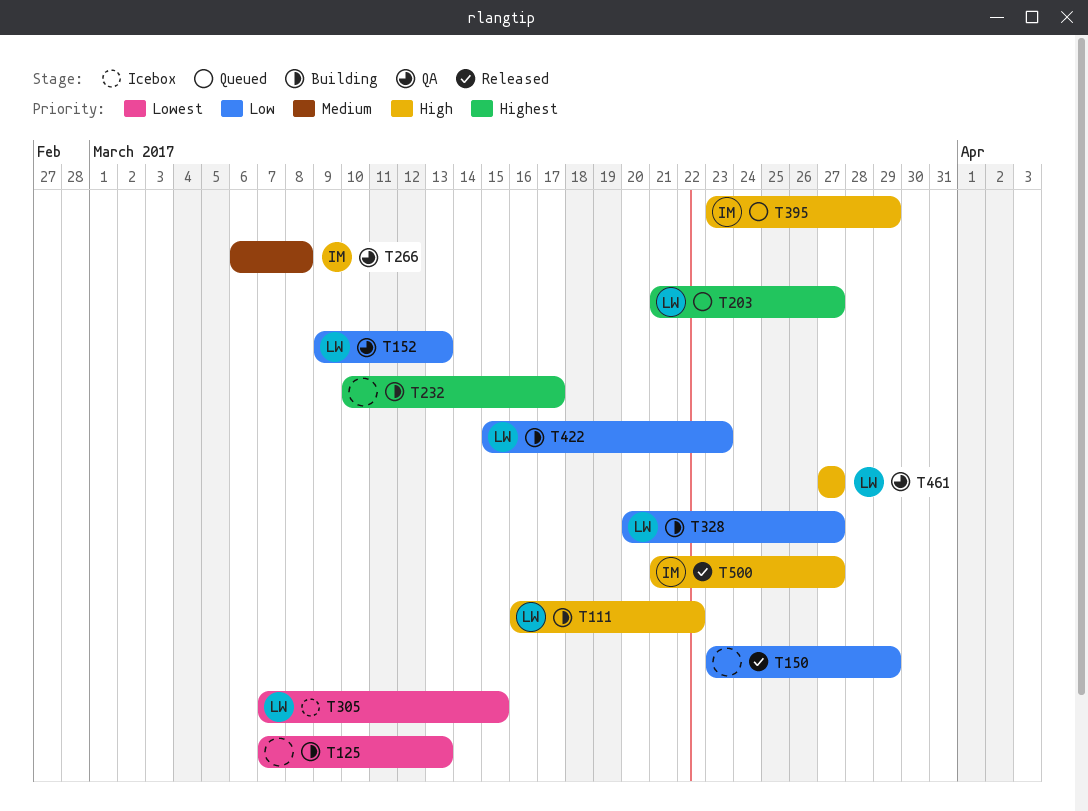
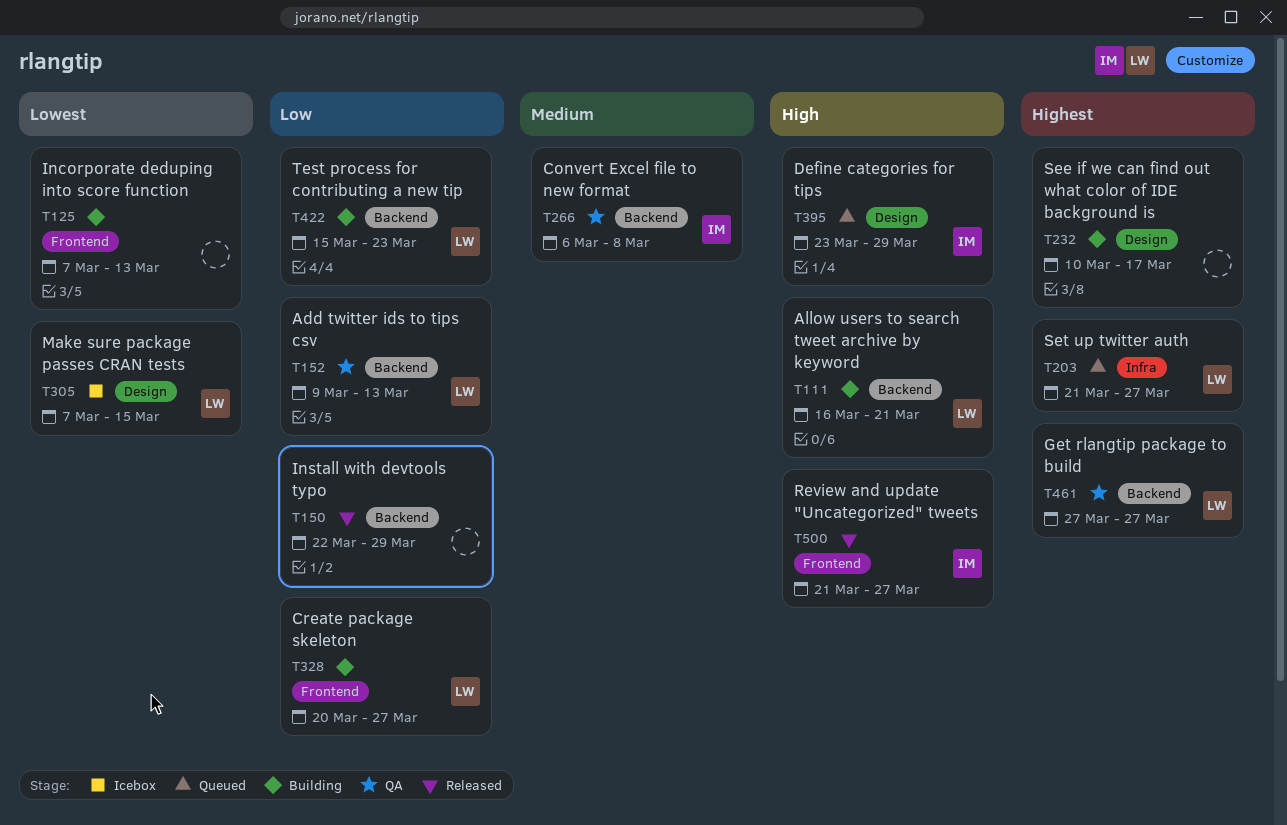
T111, due: Mar 22 -> Mar 21
T150, start: Mar 23 -> Mar 22
T461, priority: High -> Highest

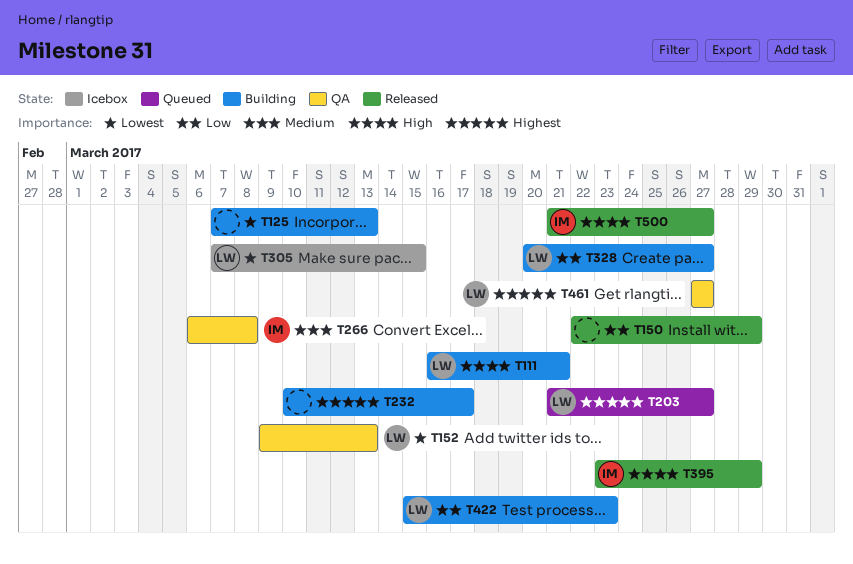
T152, priority: Low -> Lowest
T395, status: Queued -> Released

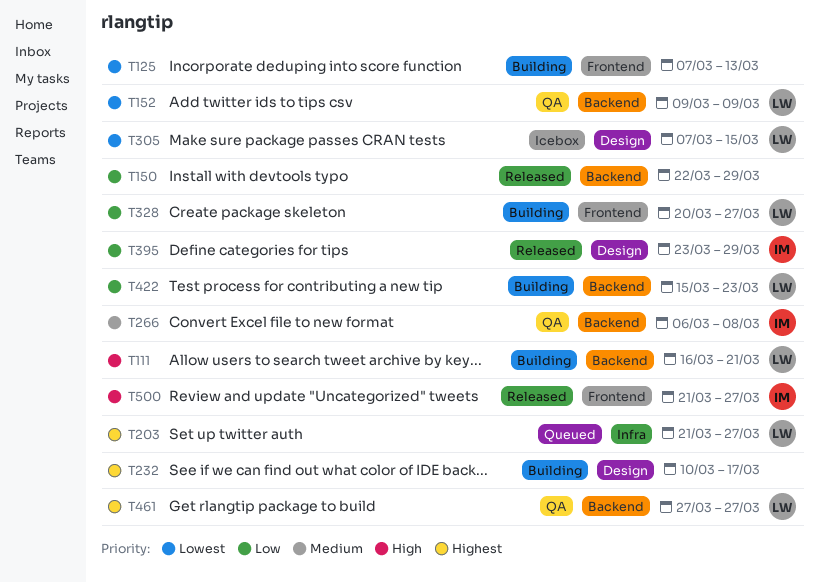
T152, due: Mar 13 -> Mar 9
T395, priority: High -> Low

